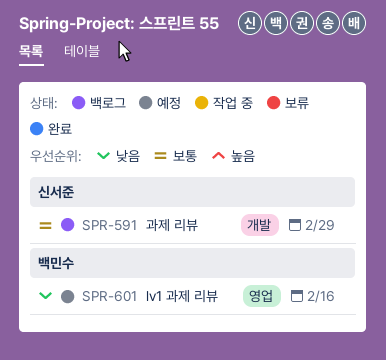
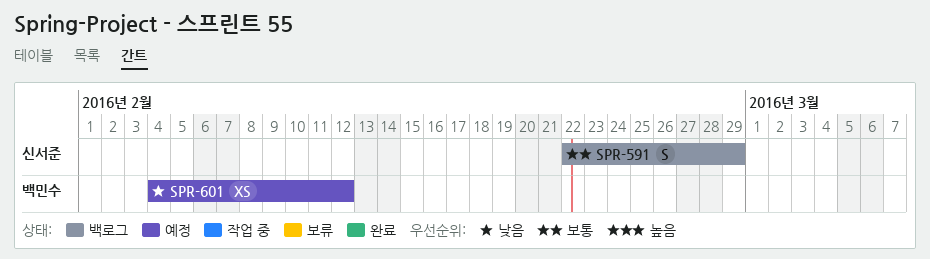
SPR-601, due: Feb 16 -> Feb 12

